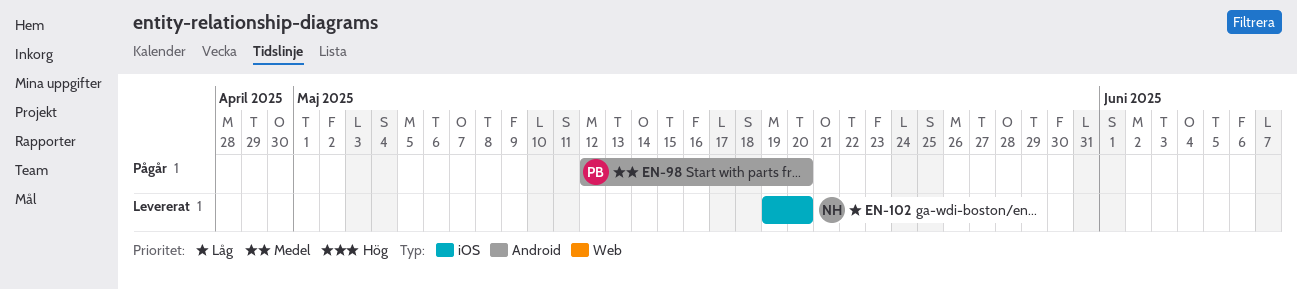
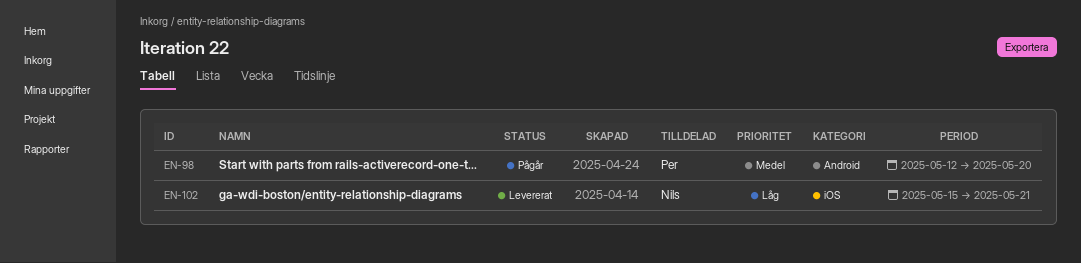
EN-102, start: May 19 -> May 15
EN-102, due: May 20 -> May 21

